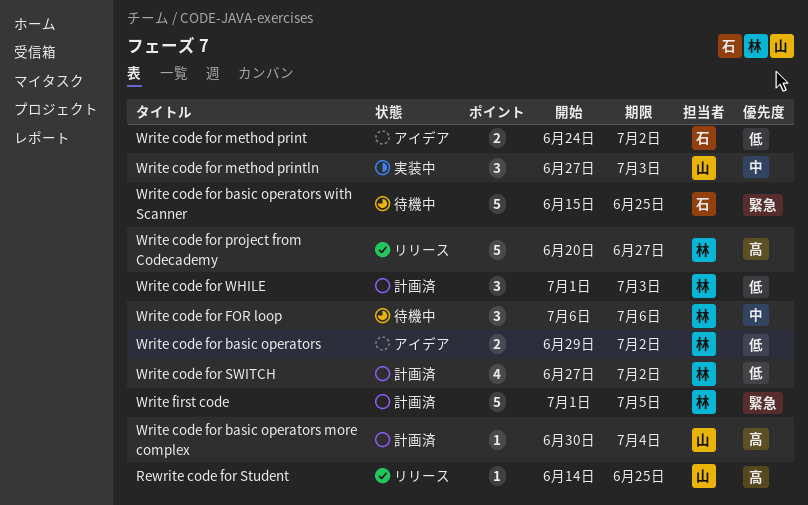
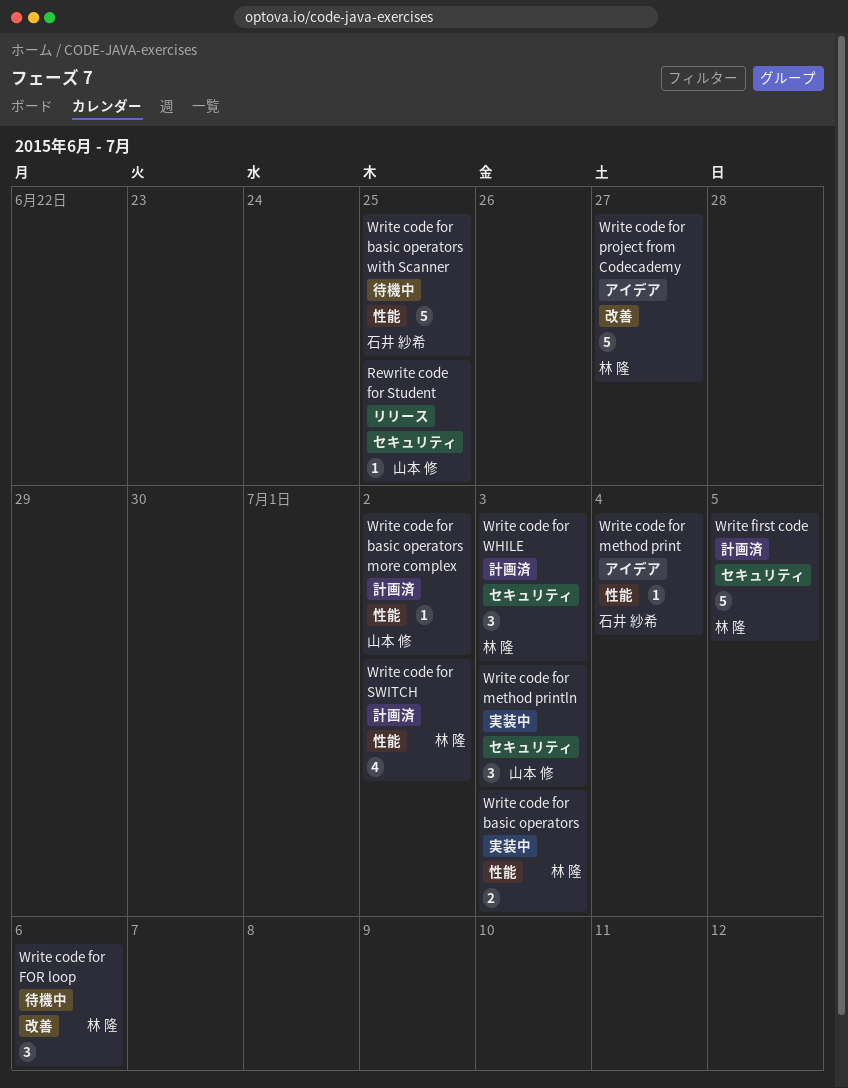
Write code for basic operators, status: アイデア -> 実装中
Write code for basic operators, due: Jul 2 -> Jul 3
Write code for basic operators more complex, due: Jul 4 -> Jul 2
Write code for method print, estimate: 2 -> 1
Write code for method print, due: Jul 2 -> Jul 4
Write code for project from Codecademy, status: リリース -> アイデア

